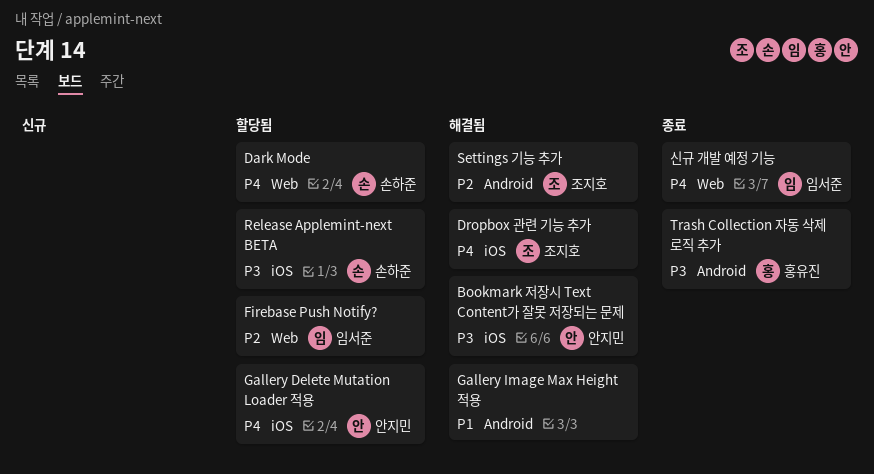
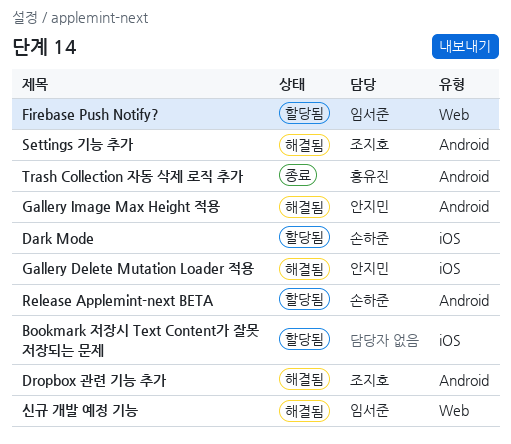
Bookmark 저장시 Text Content가 잘못 저장되는 문제, status: 해결됨 -> 할당됨
Bookmark 저장시 Text Content가 잘못 저장되는 문제, owner: 안지민 -> none
Dark Mode, label: Web -> iOS
Dropbox 관련 기능 추가, label: iOS -> Android
Gallery Delete Mutation Loader 적용, status: 할당됨 -> 해결됨
Gallery Image Max Height 적용, owner: none -> 안지민
Release Applemint-next BETA, label: iOS -> Android
신규 개발 예정 기능, status: 종료 -> 해결됨

